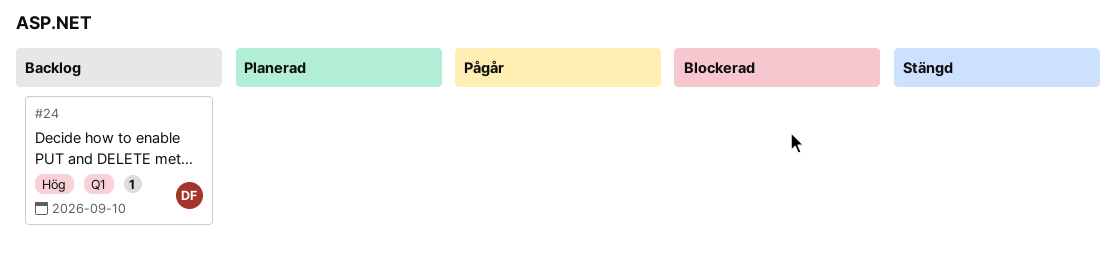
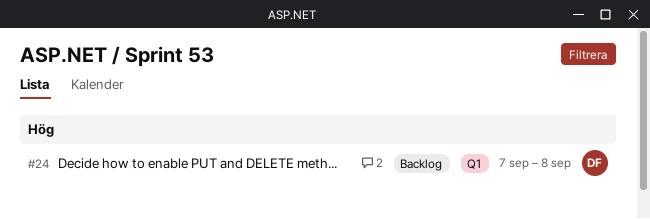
#24, due: Sep 10 -> Sep 8

